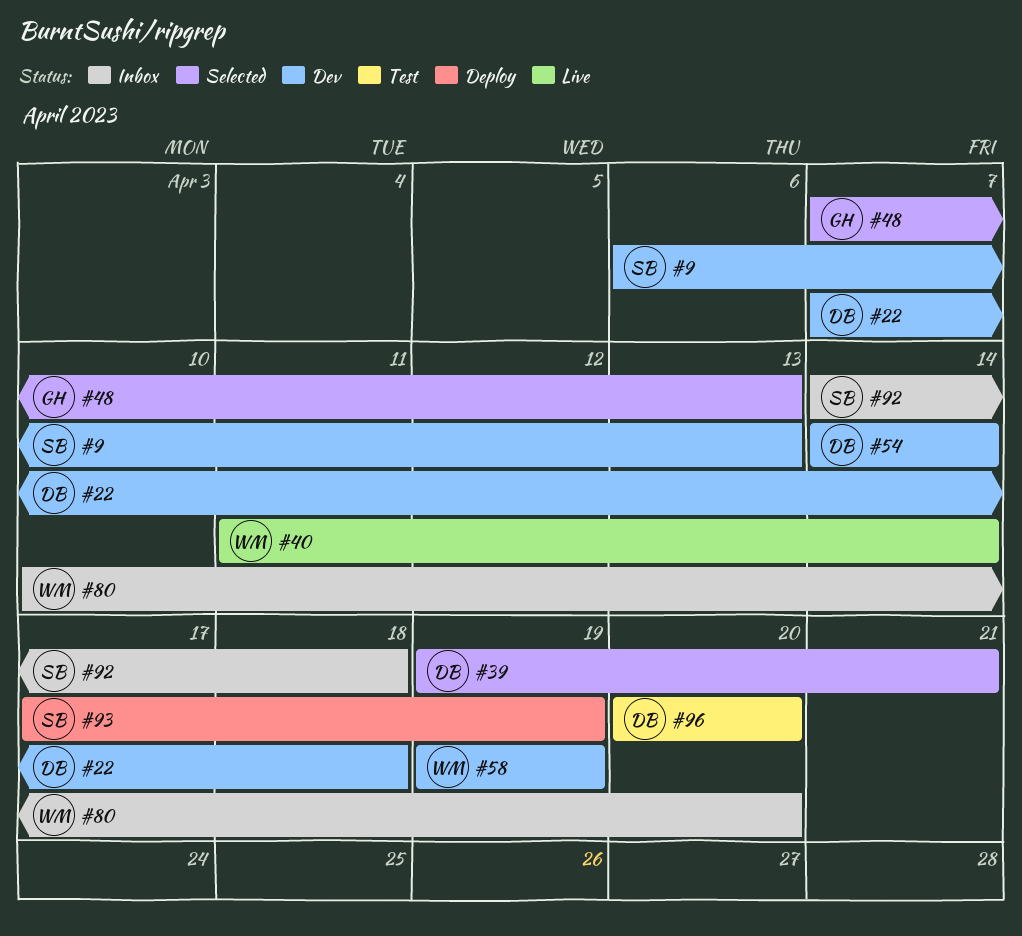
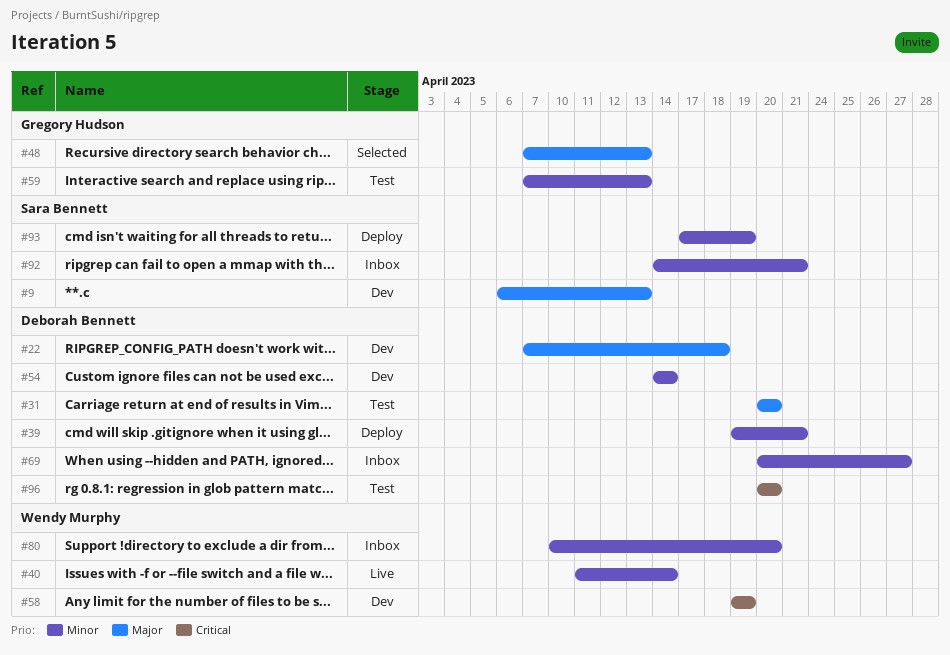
#31: none -> present
#39, status: Selected -> Deploy
#59: none -> present
#69: none -> present
#92, due: Apr 18 -> Apr 21

